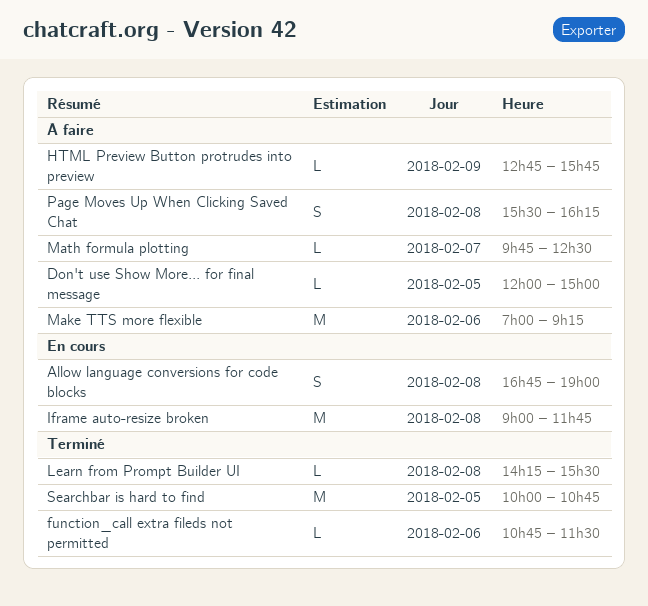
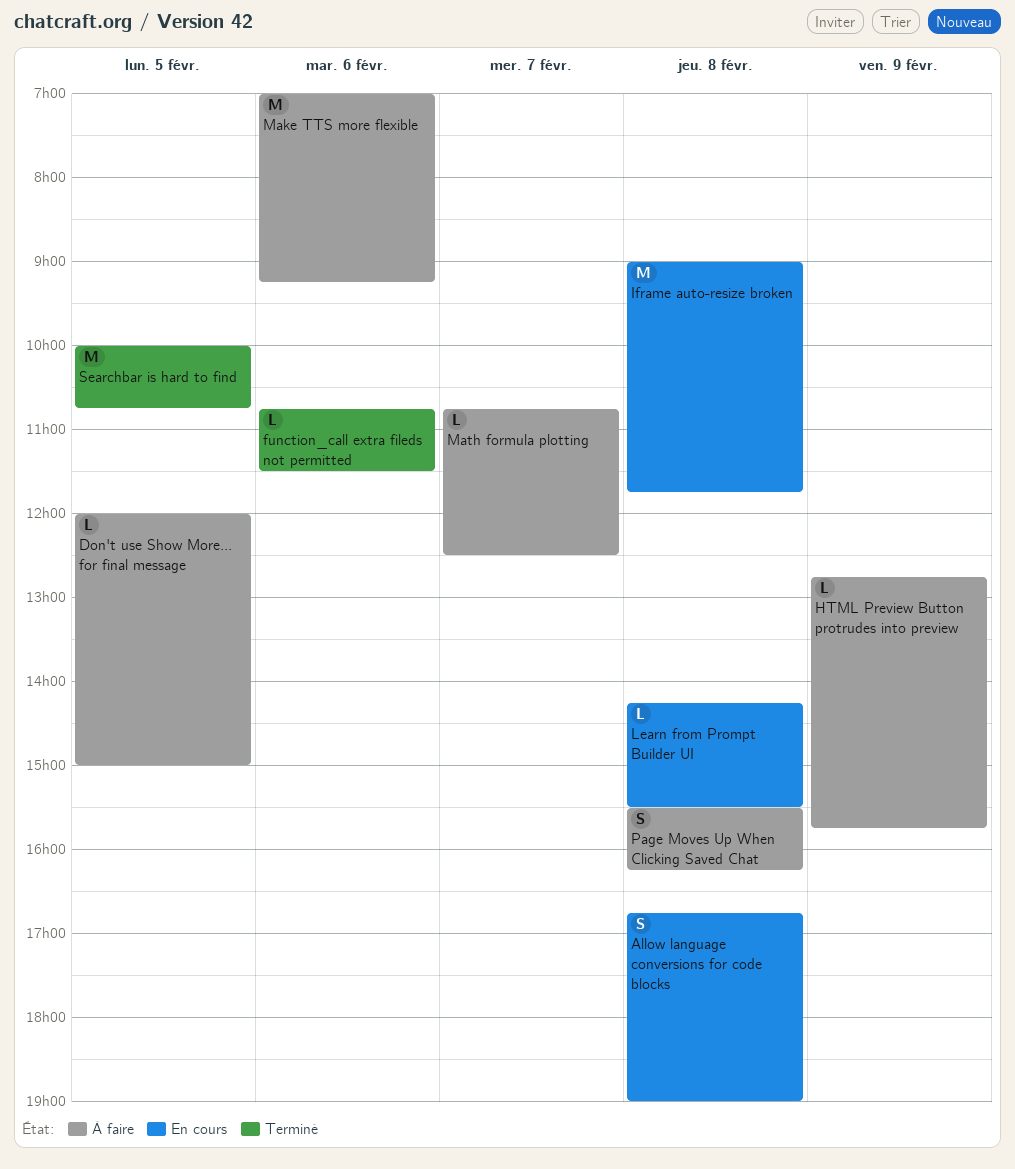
Learn from Prompt Builder UI, status: Terminé -> En cours
Math formula plotting, begins: 09:45 -> 10:45

